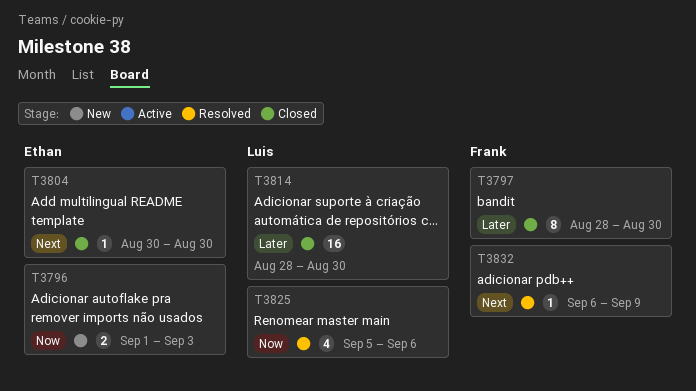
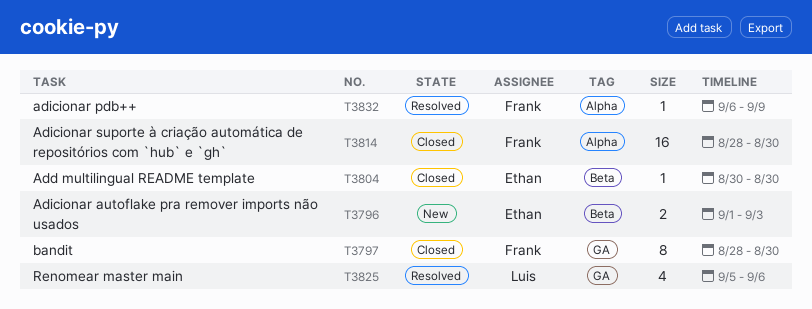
T3814, owner: Luis -> Frank

